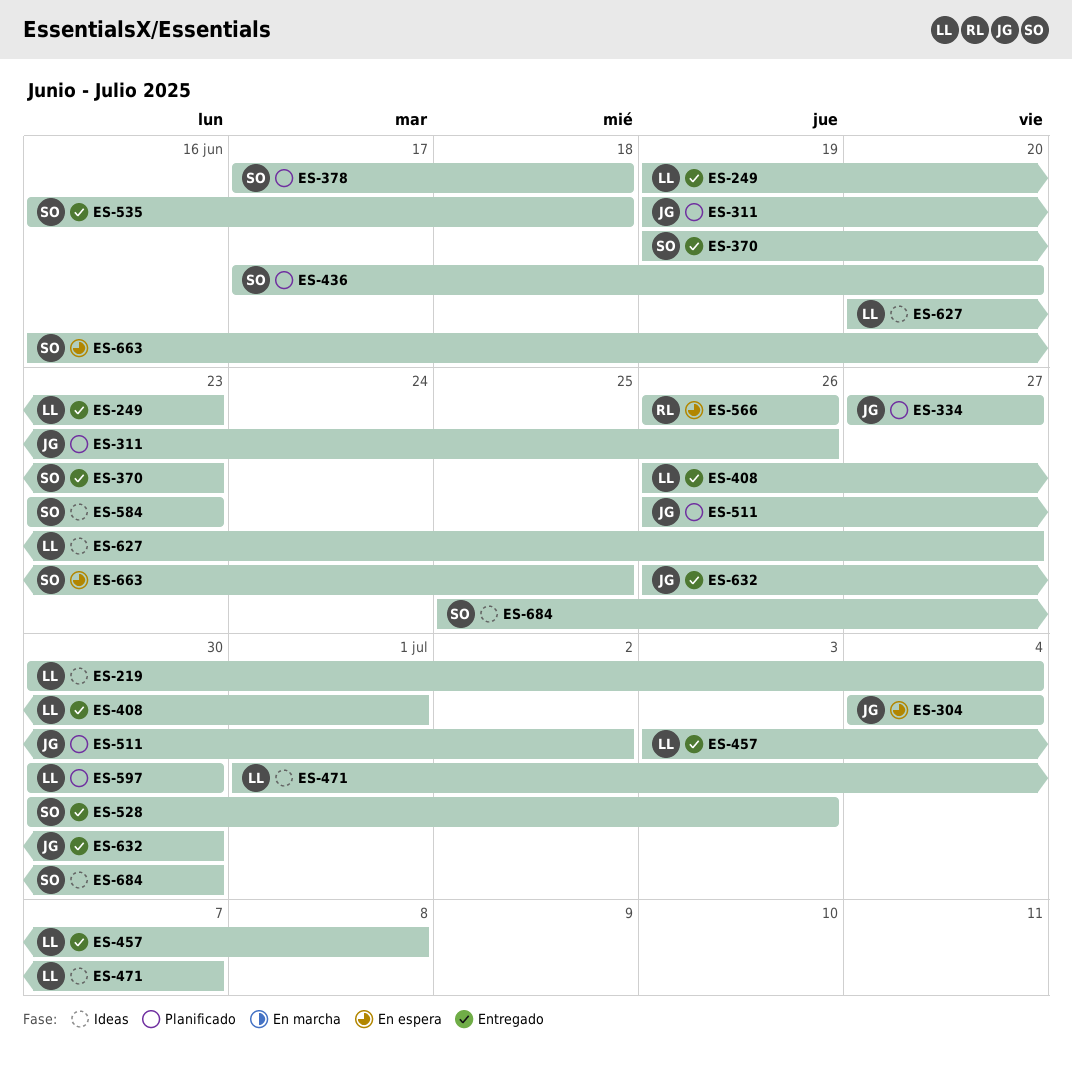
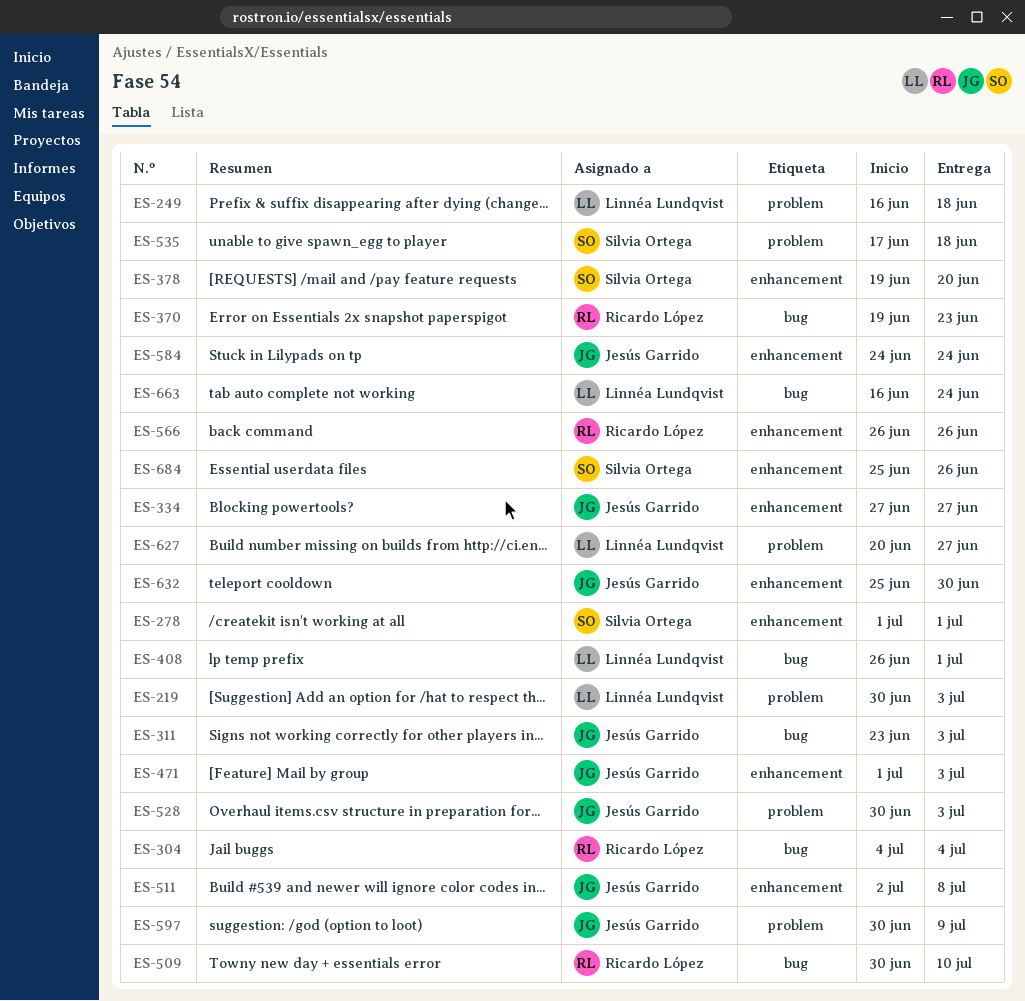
ES-219, due: Jul 4 -> Jul 3
ES-249, start: Jun 19 -> Jun 16
ES-249, due: Jun 23 -> Jun 18
ES-278: none -> present
ES-304, owner: Jesús Garrido -> Ricardo López
ES-311, start: Jun 19 -> Jun 23
ES-311, due: Jun 26 -> Jul 3
ES-370, owner: Silvia Ortega -> Ricardo López
ES-378, start: Jun 17 -> Jun 19
ES-378, due: Jun 18 -> Jun 20
ES-436: present -> none
ES-457: present -> none
ES-471, owner: Linnéa Lundqvist -> Jesús Garrido
ES-471, due: Jul 7 -> Jul 3
ES-509: none -> present
ES-511, start: Jun 26 -> Jul 2
ES-511, due: Jul 2 -> Jul 8
ES-528, owner: Silvia Ortega -> Jesús Garrido
ES-535, start: Jun 16 -> Jun 17
ES-584, owner: Silvia Ortega -> Jesús Garrido
ES-584, start: Jun 23 -> Jun 24
ES-584, due: Jun 23 -> Jun 24
ES-597, owner: Linnéa Lundqvist -> Jesús Garrido
ES-597, due: Jun 30 -> Jul 9
ES-632, start: Jun 26 -> Jun 25
ES-663, owner: Silvia Ortega -> Linnéa Lundqvist
ES-663, due: Jun 25 -> Jun 24
ES-684, due: Jun 30 -> Jun 26

